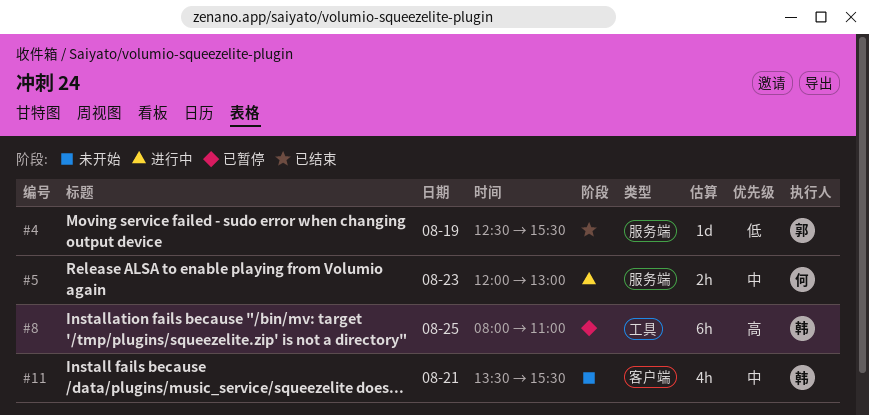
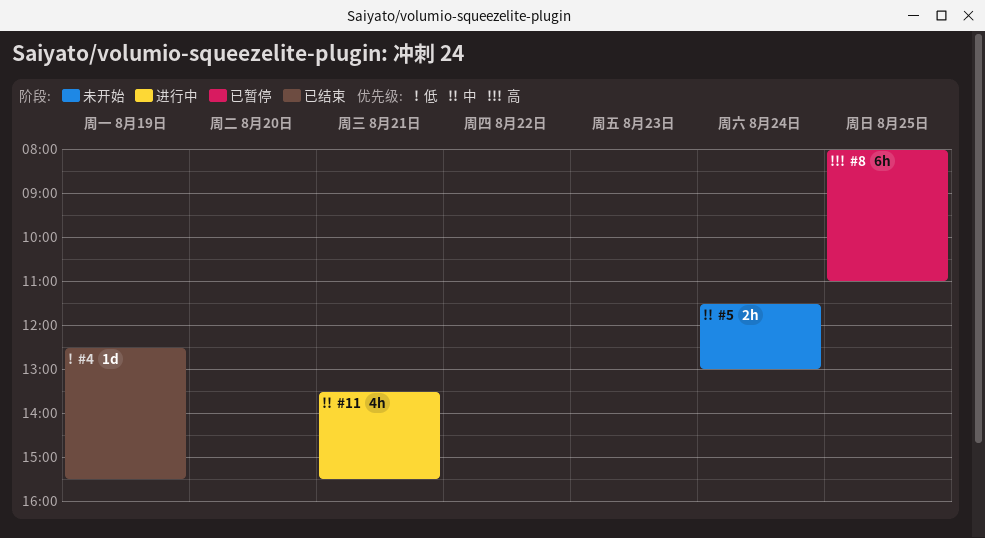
#5, status: 进行中 -> 未开始
#5, day: Aug 23 -> Aug 24
#5, begins: 12:00 -> 11:30
#11, status: 未开始 -> 进行中

